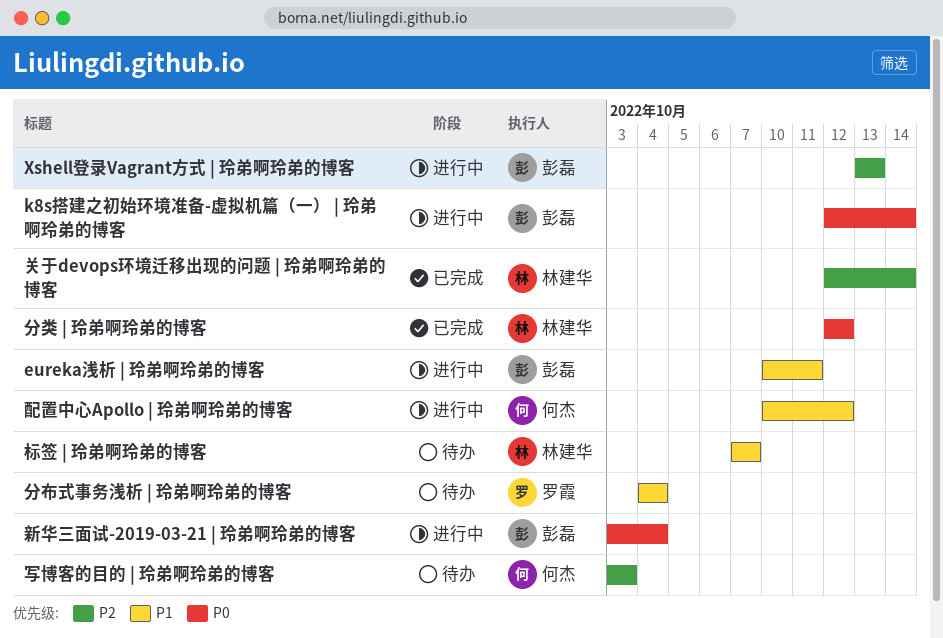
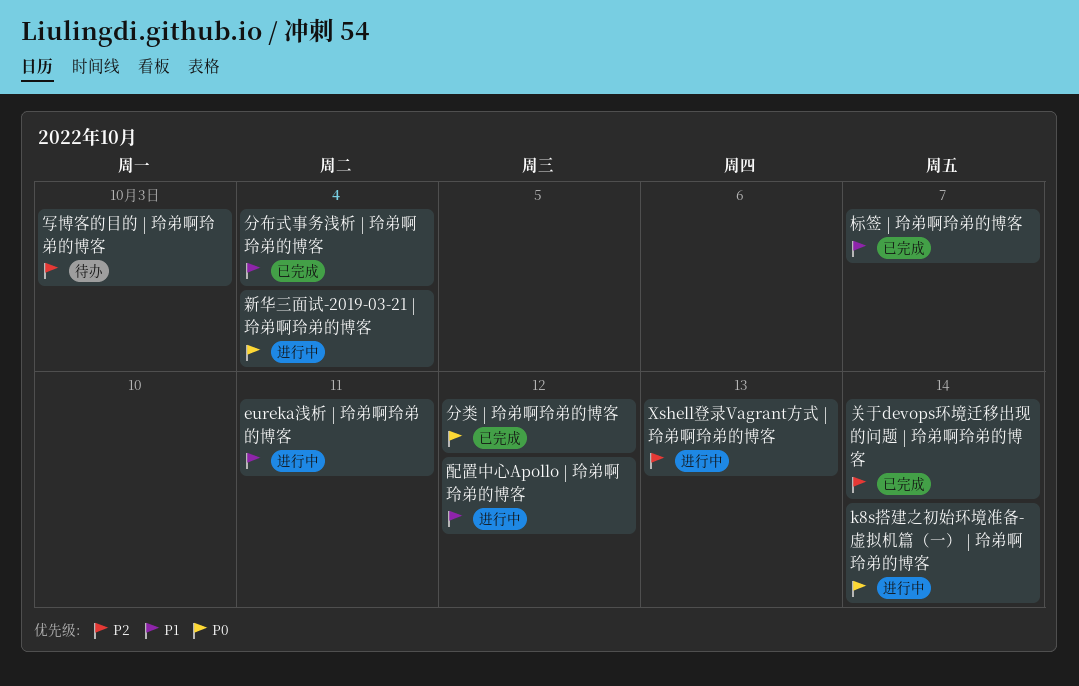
分布式事务浅析 | 玲弟啊玲弟的博客, status: 待办 -> 已完成
标签 | 玲弟啊玲弟的博客, status: 待办 -> 已完成

